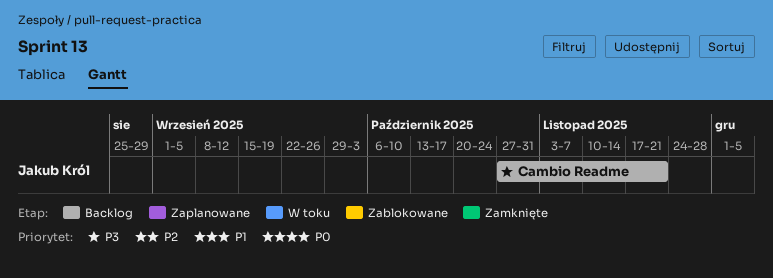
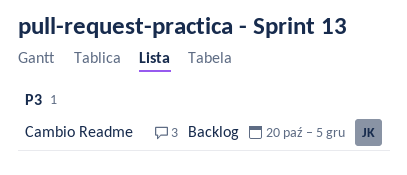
Cambio Readme, start: Oct 27 -> Oct 20
Cambio Readme, due: Nov 21 -> Dec 5

